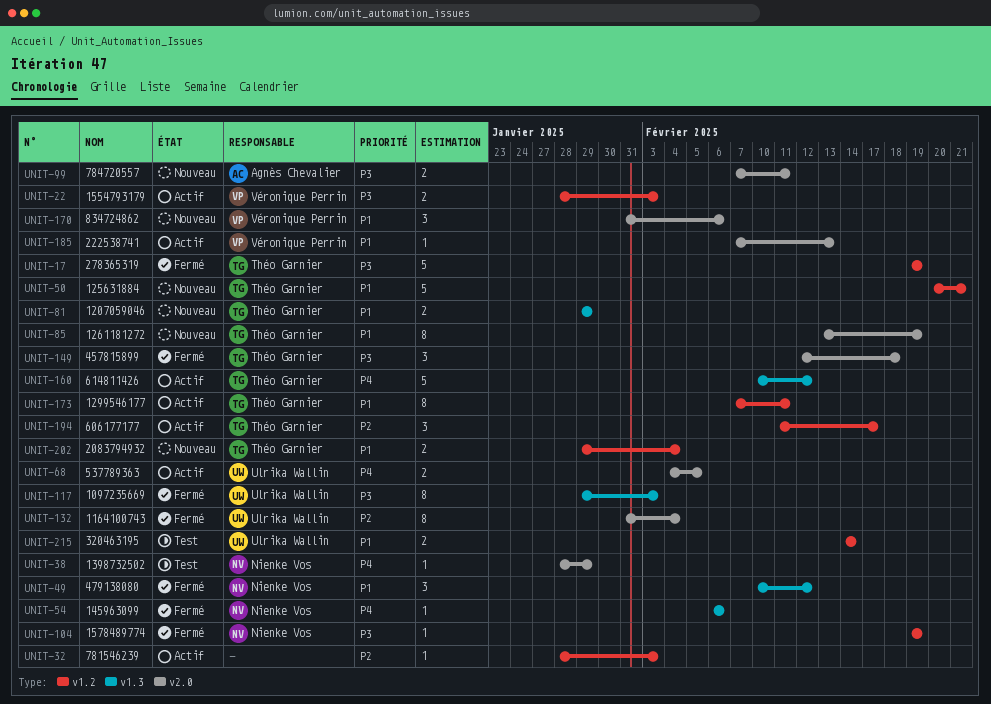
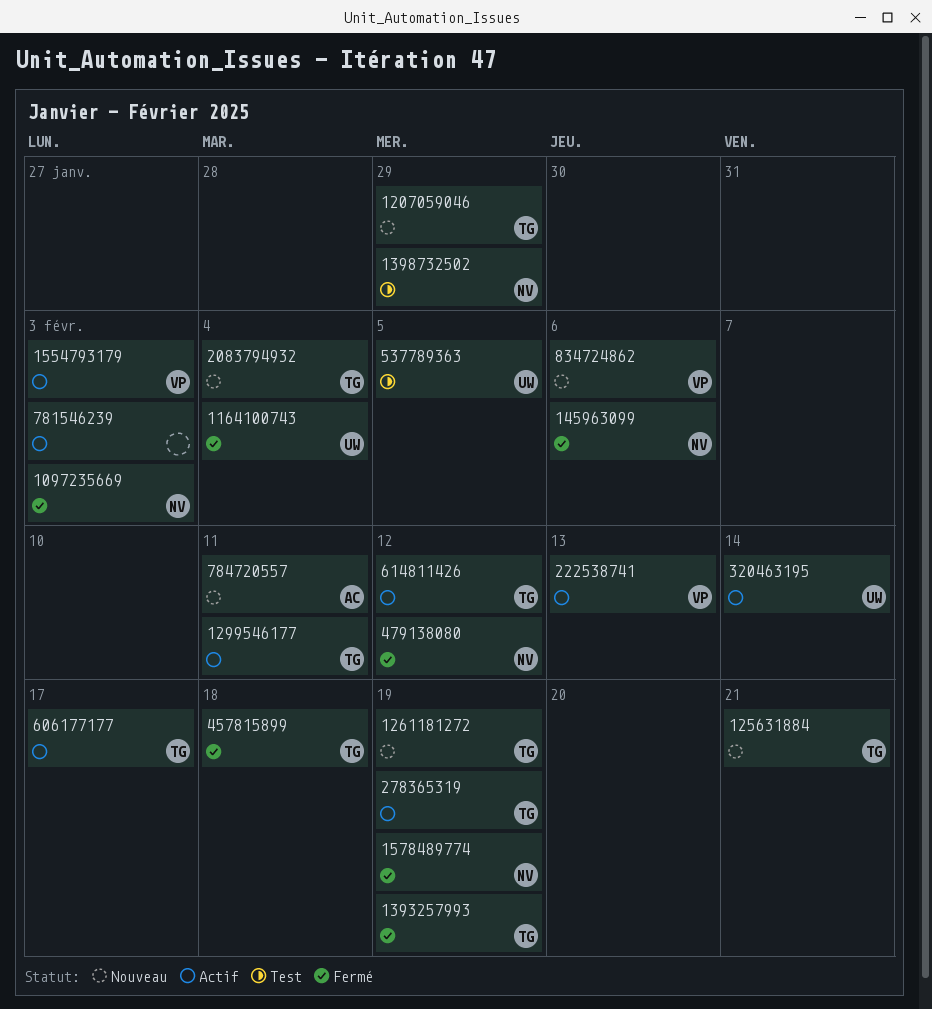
1097235669, owner: Ulrika Wallin -> Nienke Vos
1393257993: none -> present
278365319, status: Fermé -> Actif
320463195, status: Test -> Actif
537789363, status: Actif -> Test

